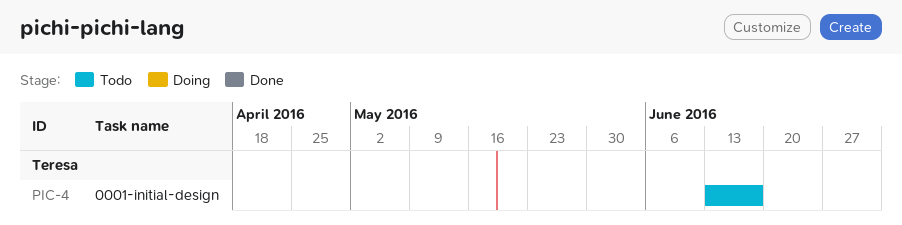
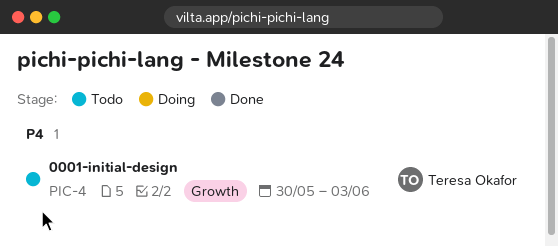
PIC-4, start: Jun 13 -> May 30
PIC-4, due: Jun 17 -> Jun 3

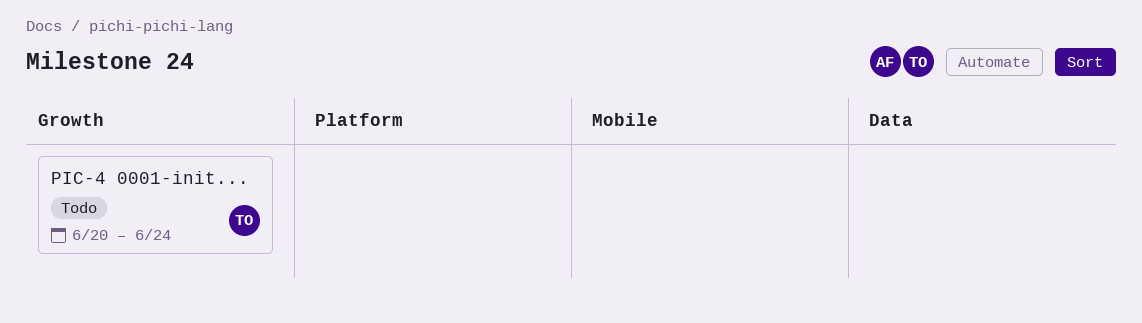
PIC-4, start: May 30 -> Jun 20
PIC-4, due: Jun 3 -> Jun 24

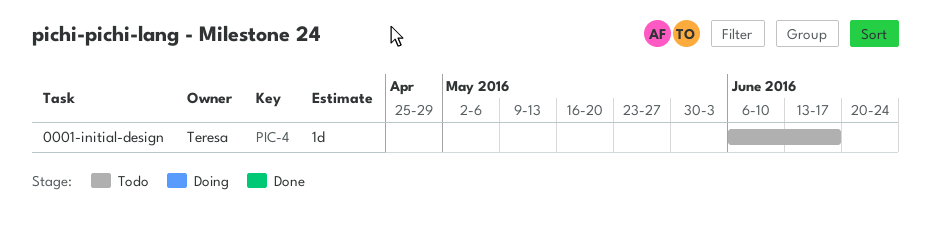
PIC-4, start: Jun 20 -> Jun 6
PIC-4, due: Jun 24 -> Jun 17

